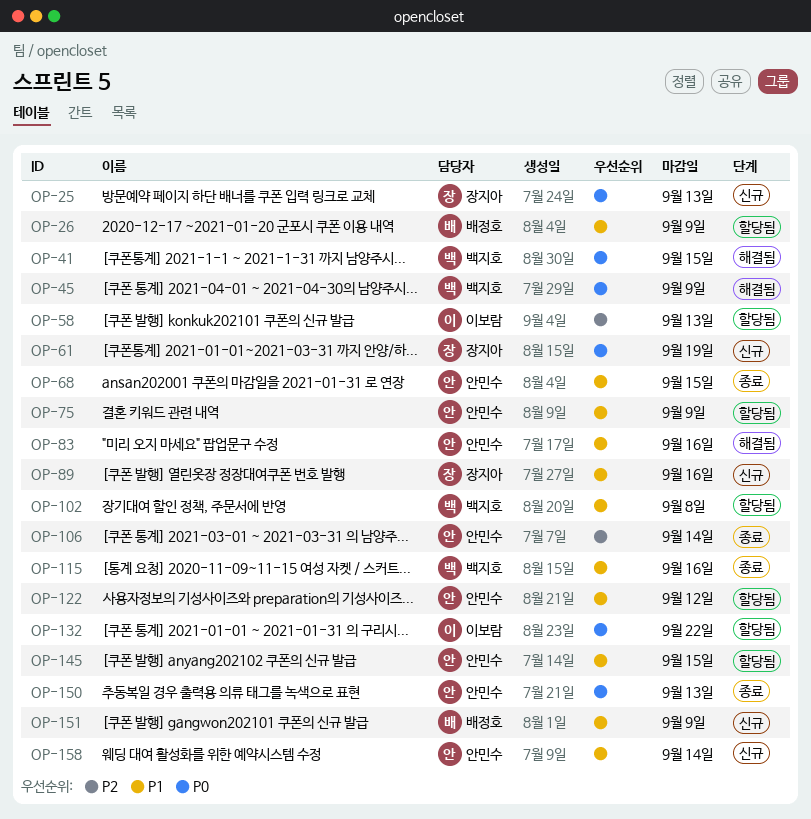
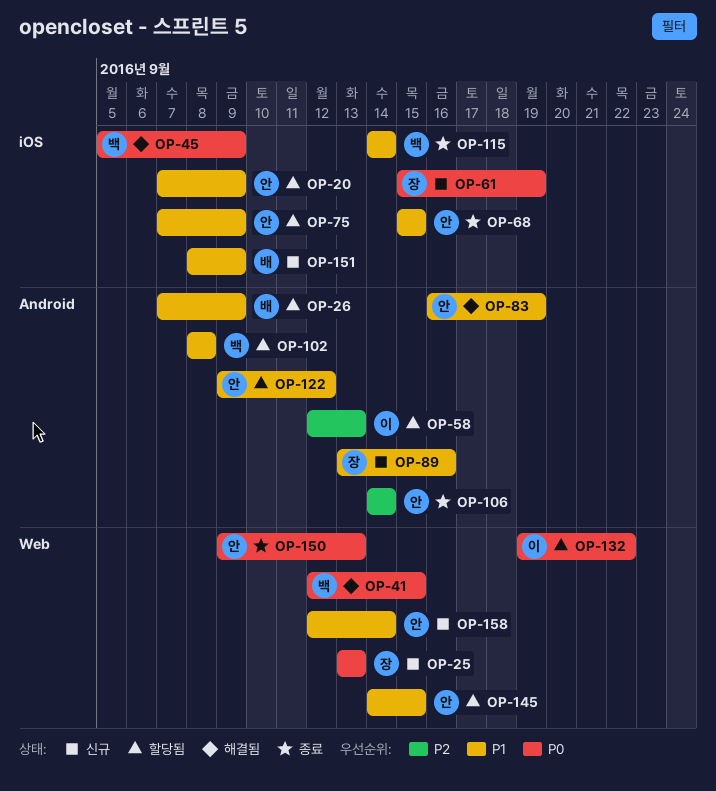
OP-20: none -> present
OP-83, due: Sep 16 -> Sep 19
OP-115, due: Sep 16 -> Sep 14

